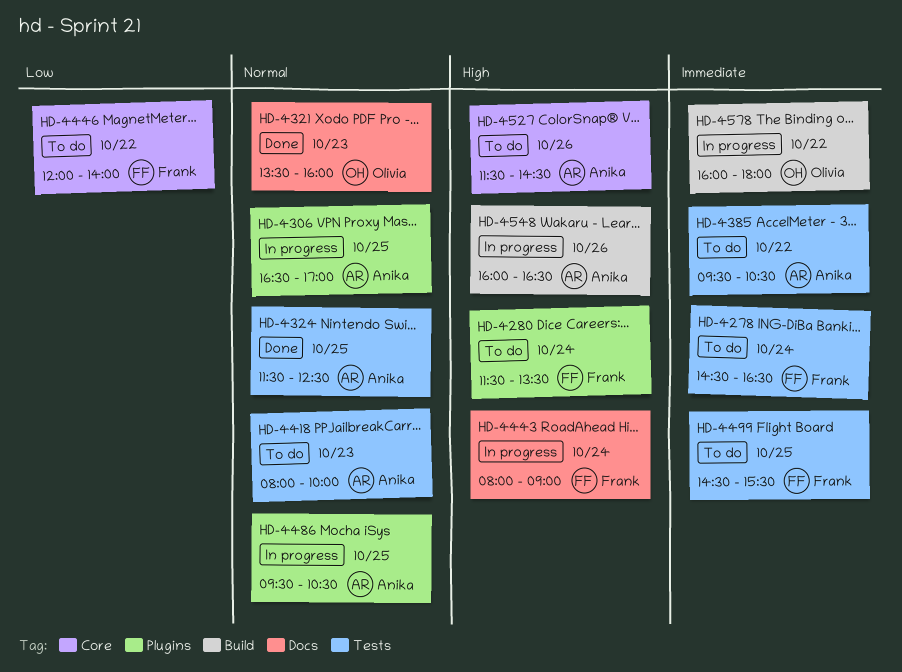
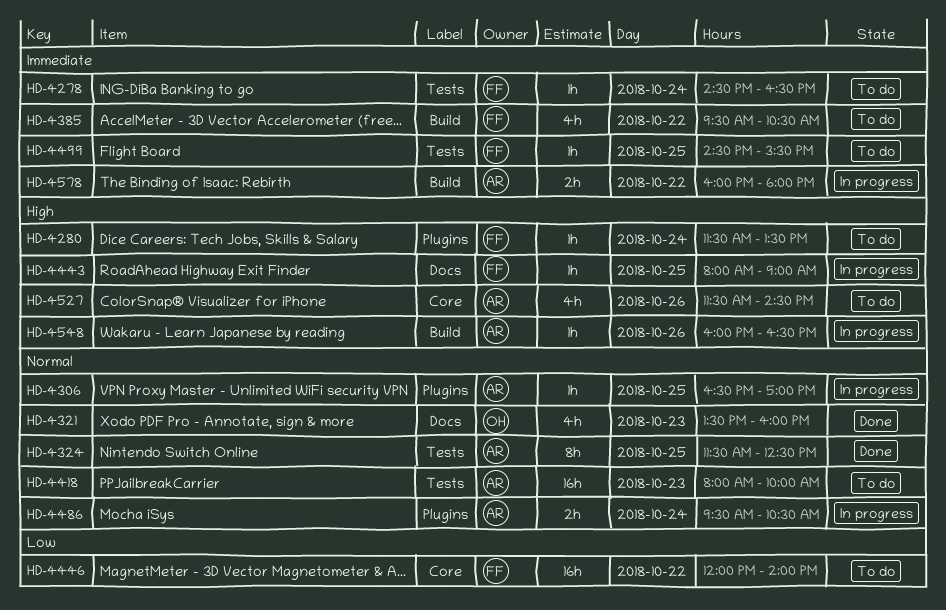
HD-4385, owner: Anika -> Frank
HD-4385, label: Tests -> Build
HD-4443, day: Oct 24 -> Oct 25
HD-4486, day: Oct 25 -> Oct 24
HD-4578, owner: Olivia -> Anika

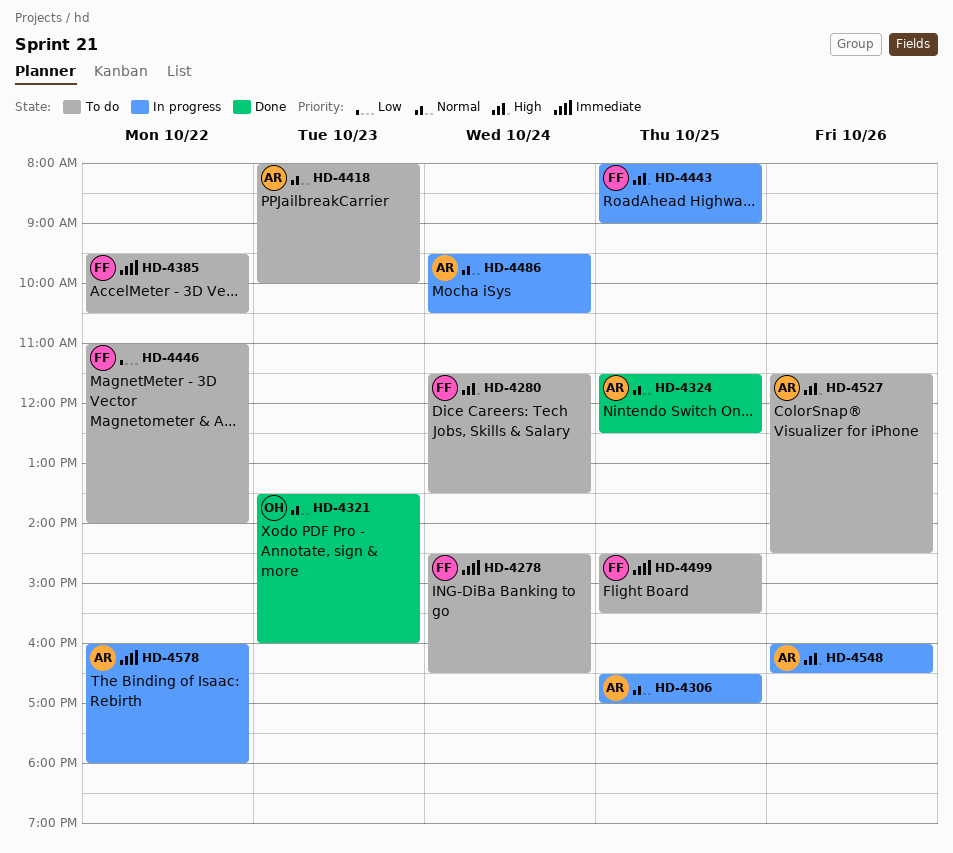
HD-4446, begins: 12:00 -> 11:00

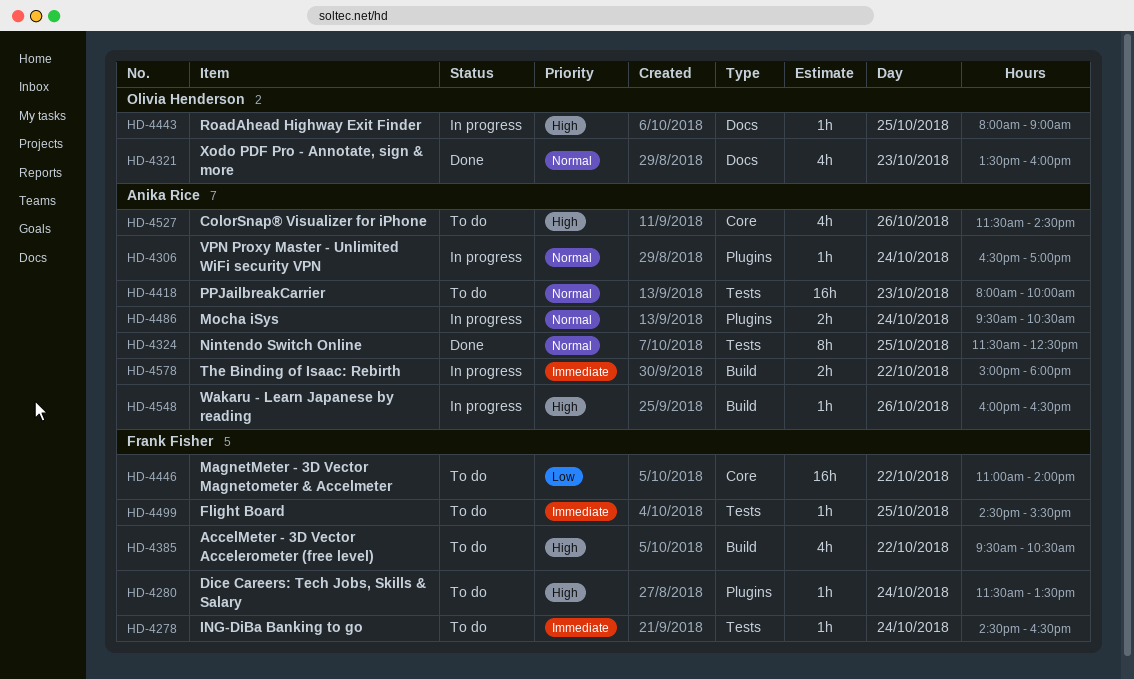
HD-4306, day: Oct 25 -> Oct 24
HD-4385, priority: Immediate -> High
HD-4443, owner: Frank Fisher -> Olivia Henderson
HD-4578, begins: 16:00 -> 15:00

